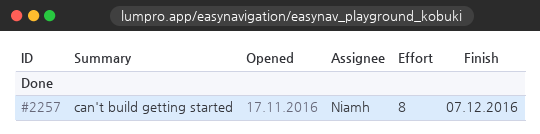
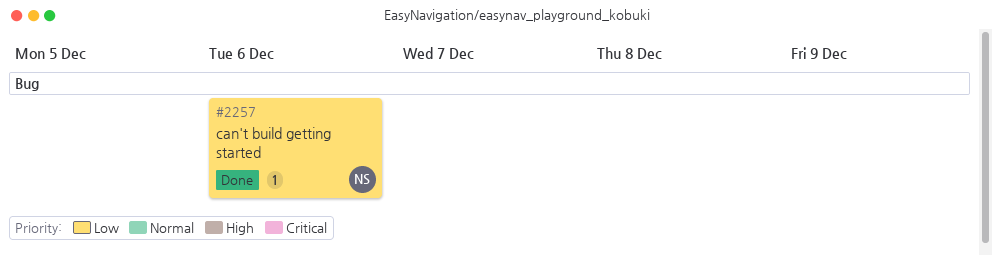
#2257, estimate: 8 -> 1
#2257, due: Dec 7 -> Dec 6

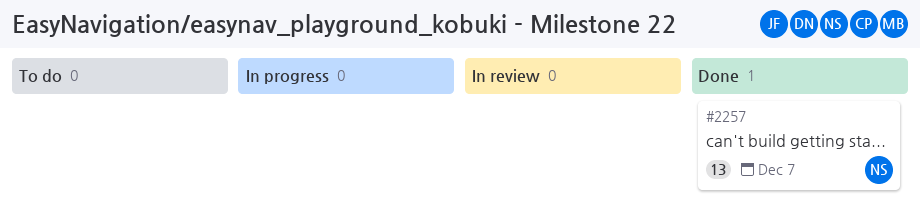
#2257, estimate: 1 -> 13
#2257, due: Dec 6 -> Dec 7

